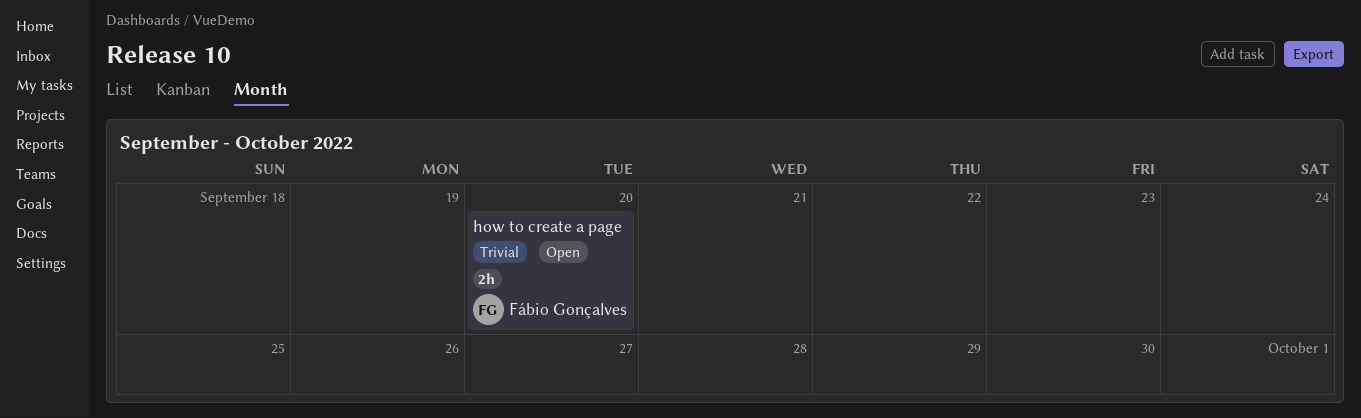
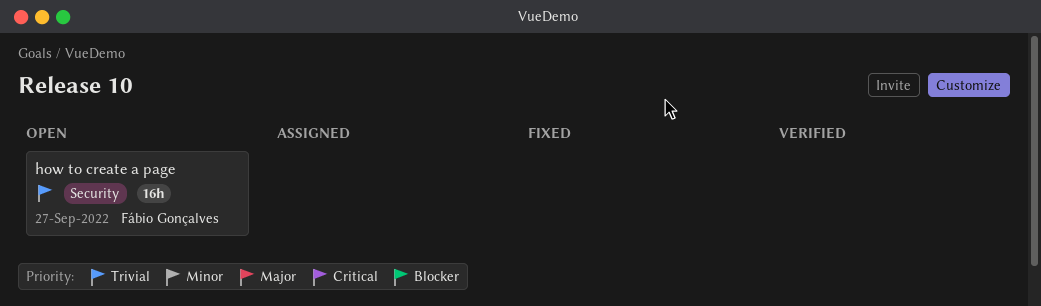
how to create a page, estimate: 2h -> 16h
how to create a page, due: Sep 20 -> Sep 27

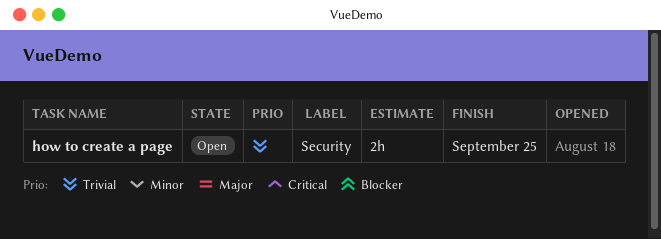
how to create a page, estimate: 16h -> 2h
how to create a page, due: Sep 27 -> Sep 25

